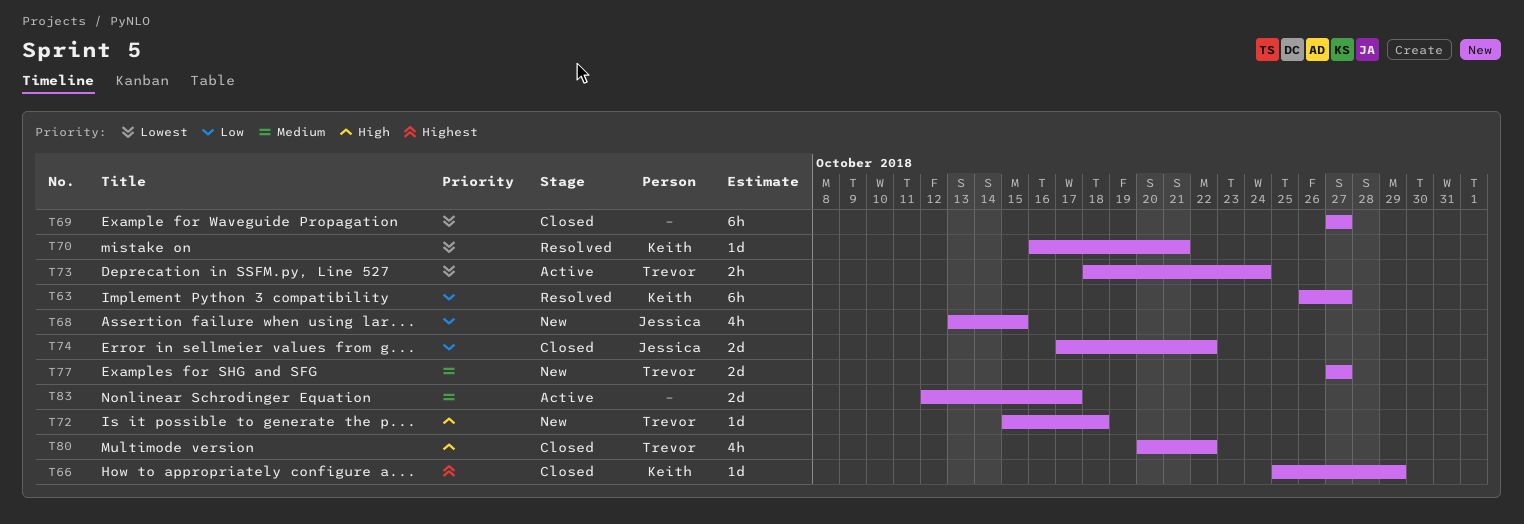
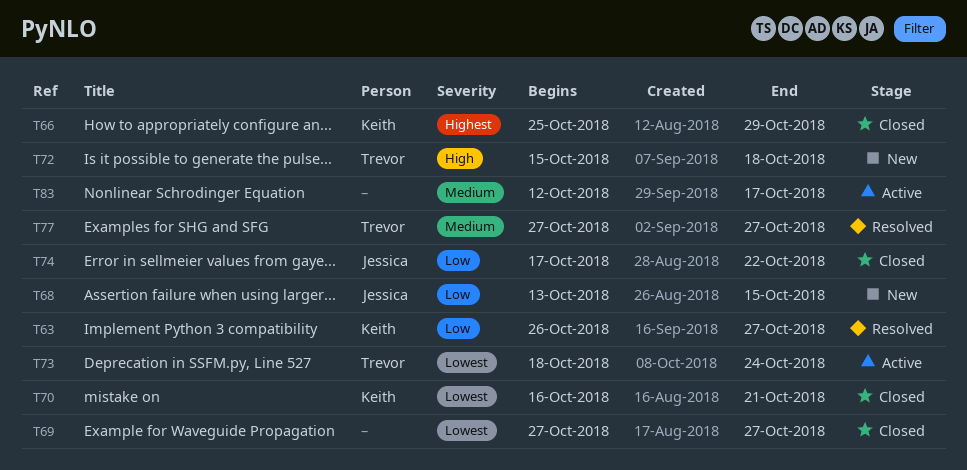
T70, status: Resolved -> Closed
T77, status: New -> Resolved
T80: present -> none

